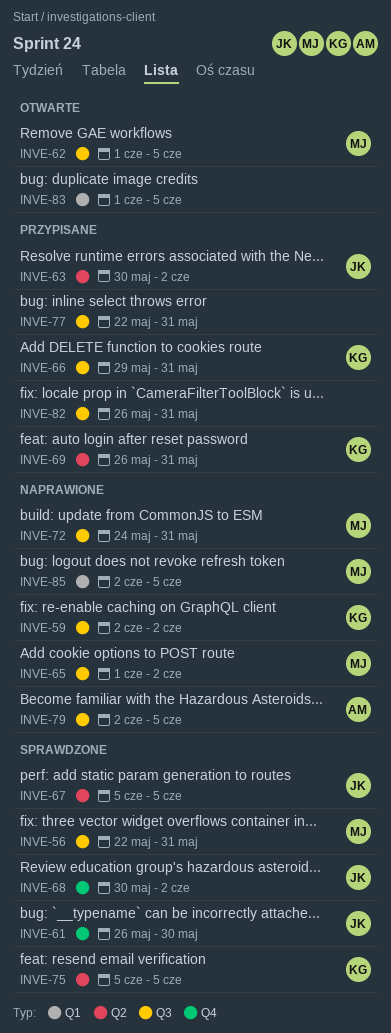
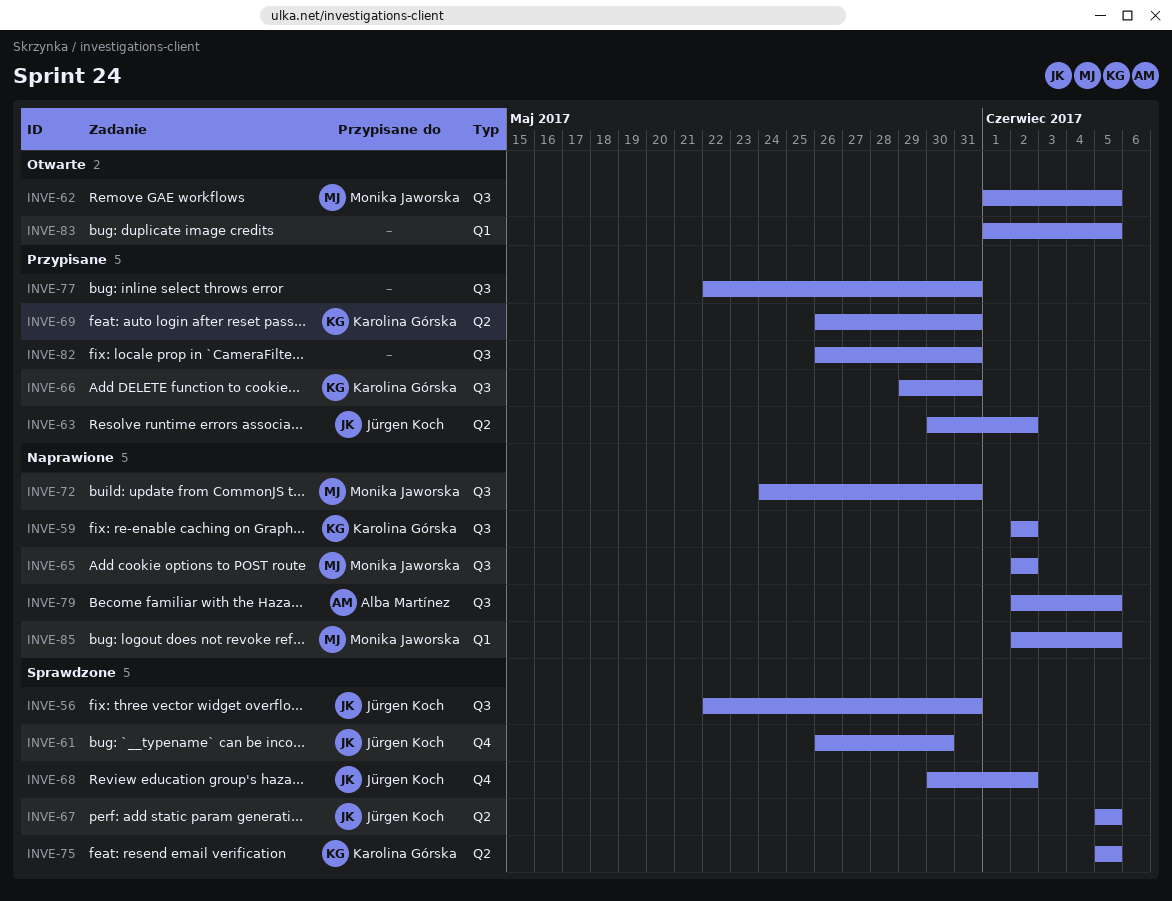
INVE-56, owner: Monika Jaworska -> Jürgen Koch
INVE-65, start: Jun 1 -> Jun 2

